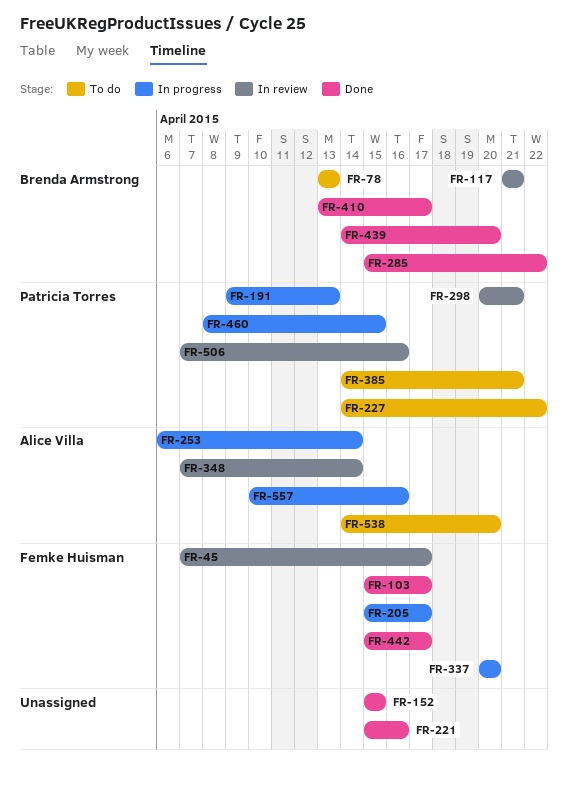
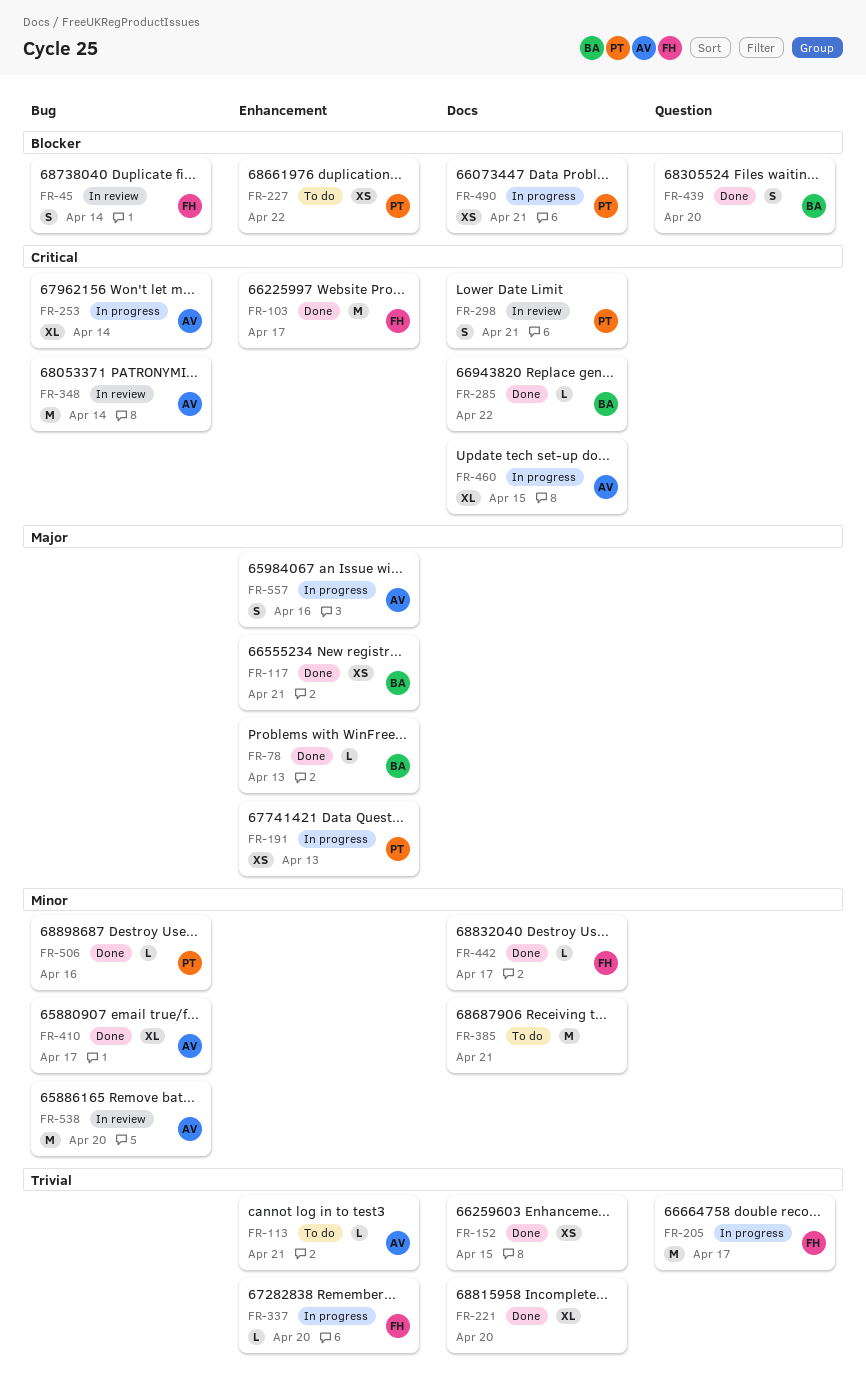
FR-45, due: Apr 17 -> Apr 14
FR-78, status: To do -> Done
FR-113: none -> present
FR-117, status: In review -> Done
FR-221, due: Apr 16 -> Apr 20
FR-385, owner: Patricia Torres -> none
FR-410, owner: Brenda Armstrong -> Alice Villa
FR-460, owner: Patricia Torres -> Alice Villa
FR-490: none -> present
FR-506, status: In review -> Done
FR-538, status: To do -> In review

